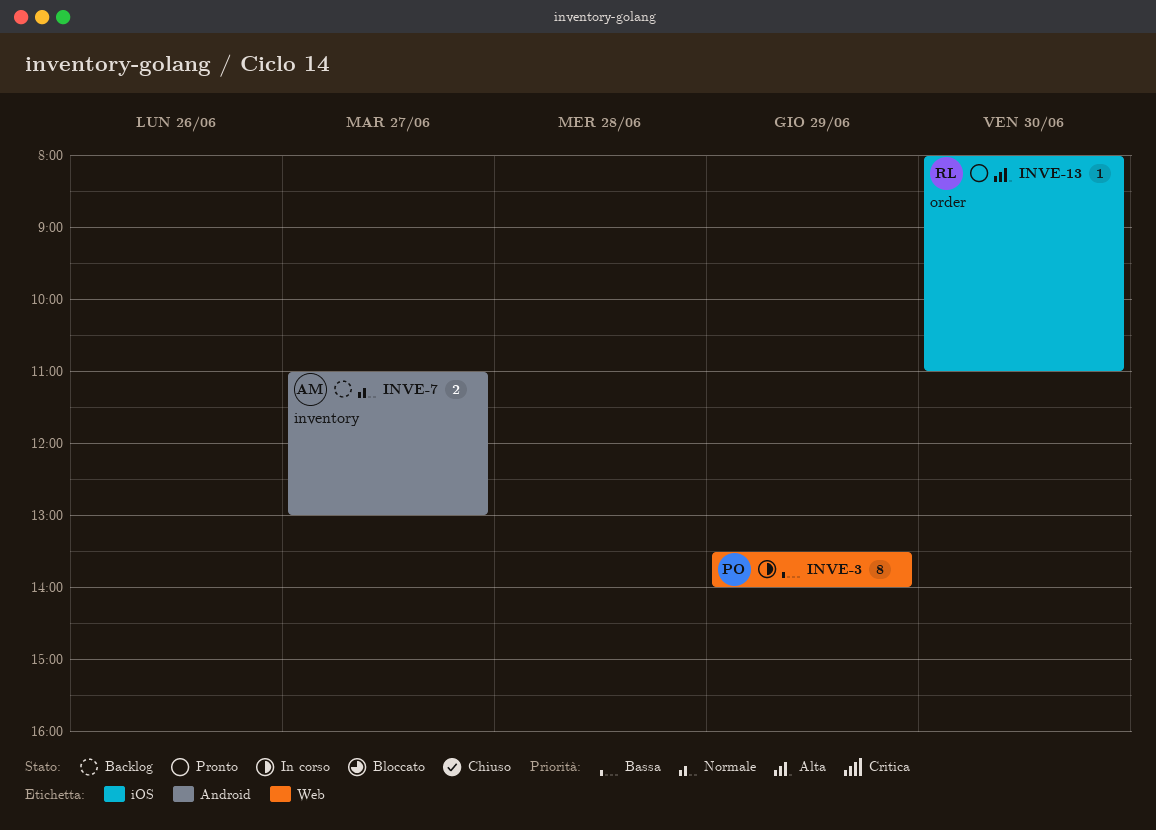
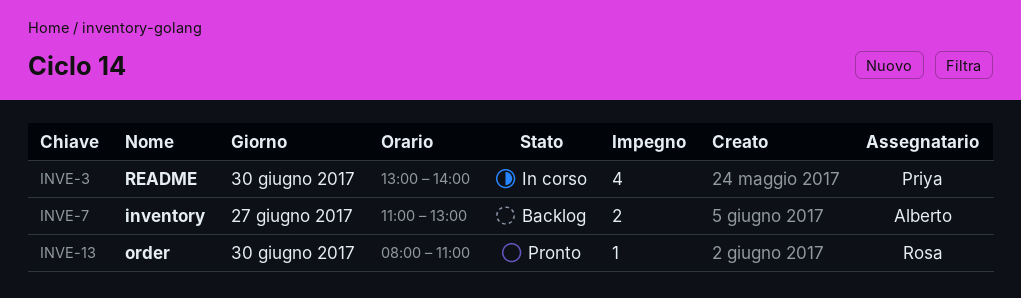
INVE-3, estimate: 8 -> 4
INVE-3, day: Jun 29 -> Jun 30
INVE-3, begins: 13:30 -> 13:00

